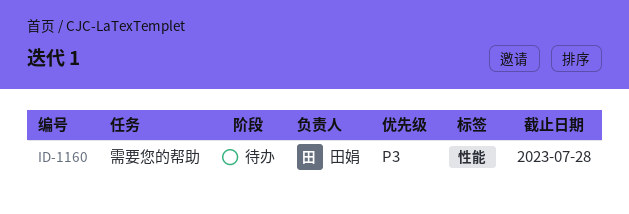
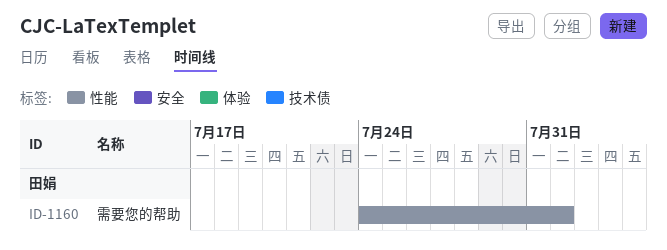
ID-1160, due: Jul 28 -> Aug 1

